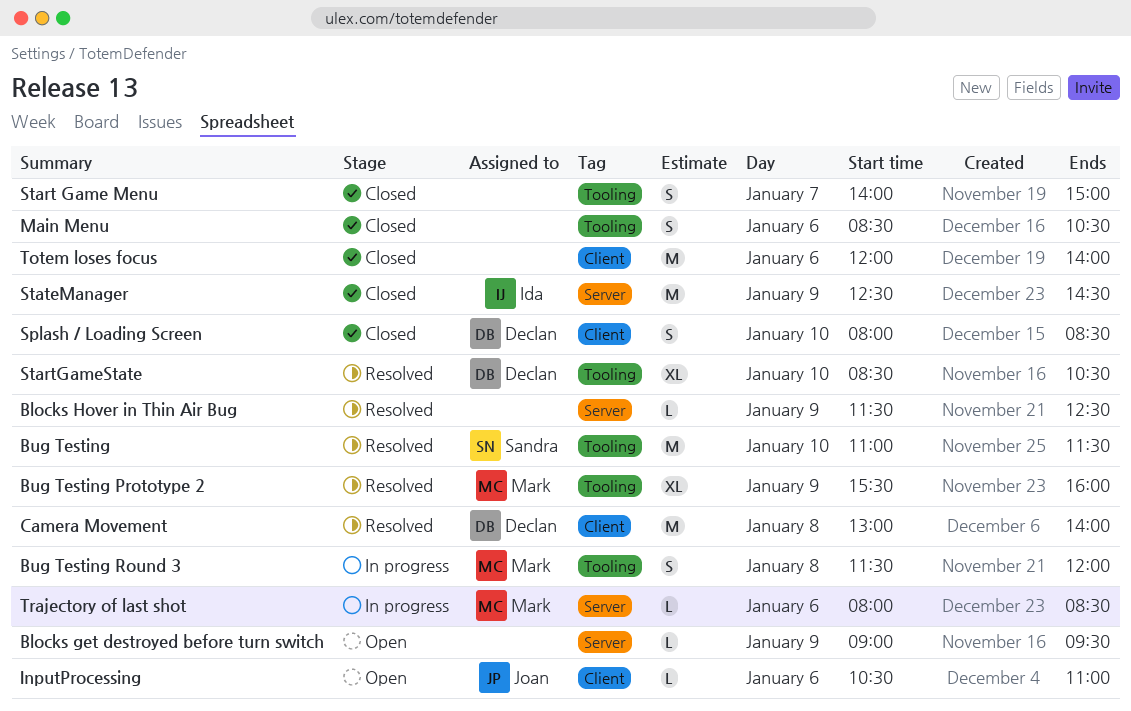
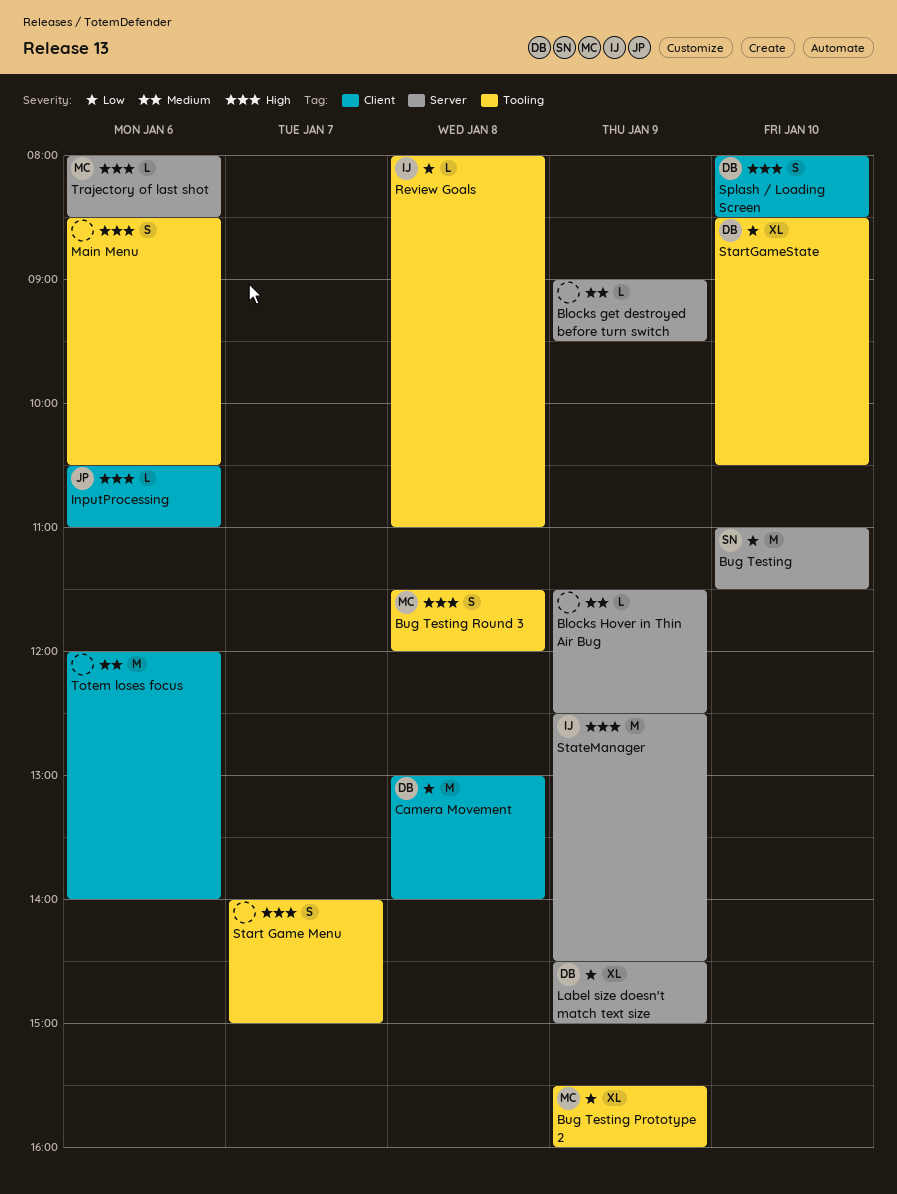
Bug Testing, label: Tooling -> Server
Label size doesn't match text size: none -> present
Review Goals: none -> present

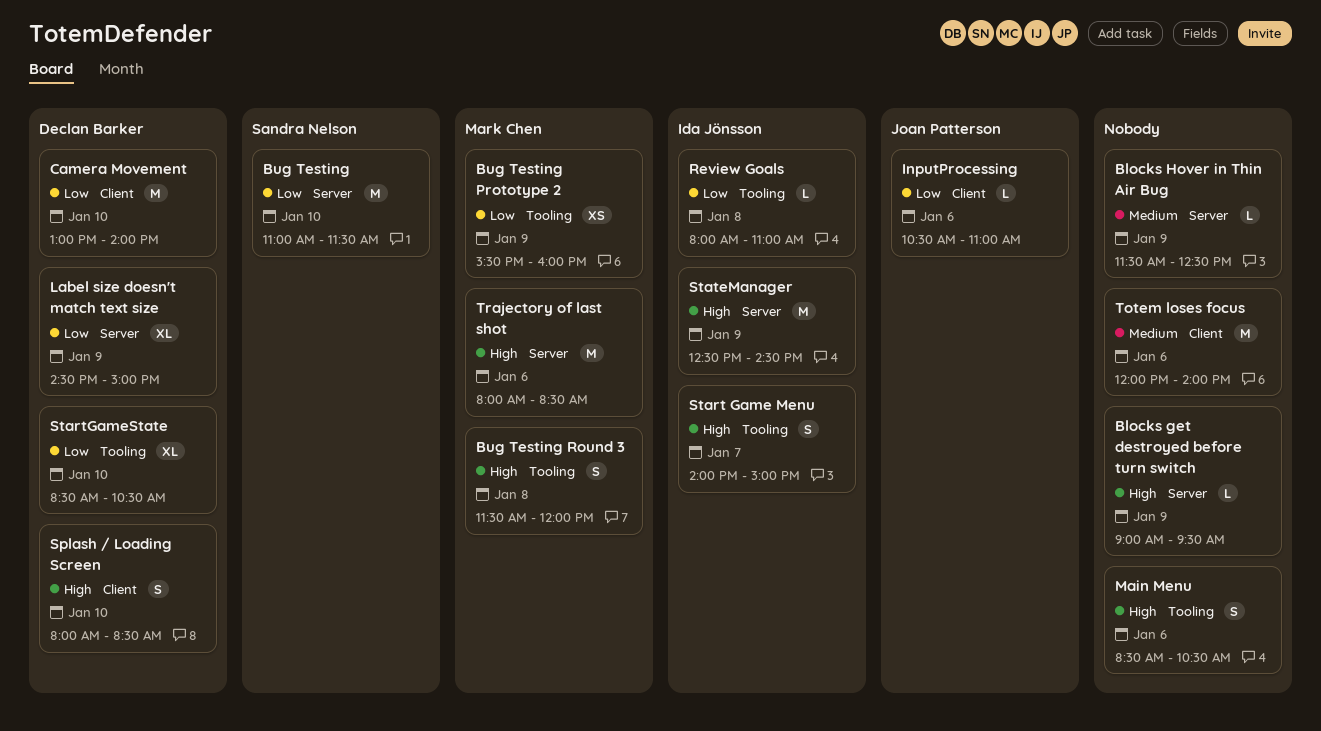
Blocks get destroyed before turn switch, priority: Medium -> High
Bug Testing Prototype 2, estimate: XL -> XS
Camera Movement, day: Jan 8 -> Jan 10
InputProcessing, priority: High -> Low
Start Game Menu, owner: none -> Ida Jönsson
Trajectory of last shot, estimate: L -> M

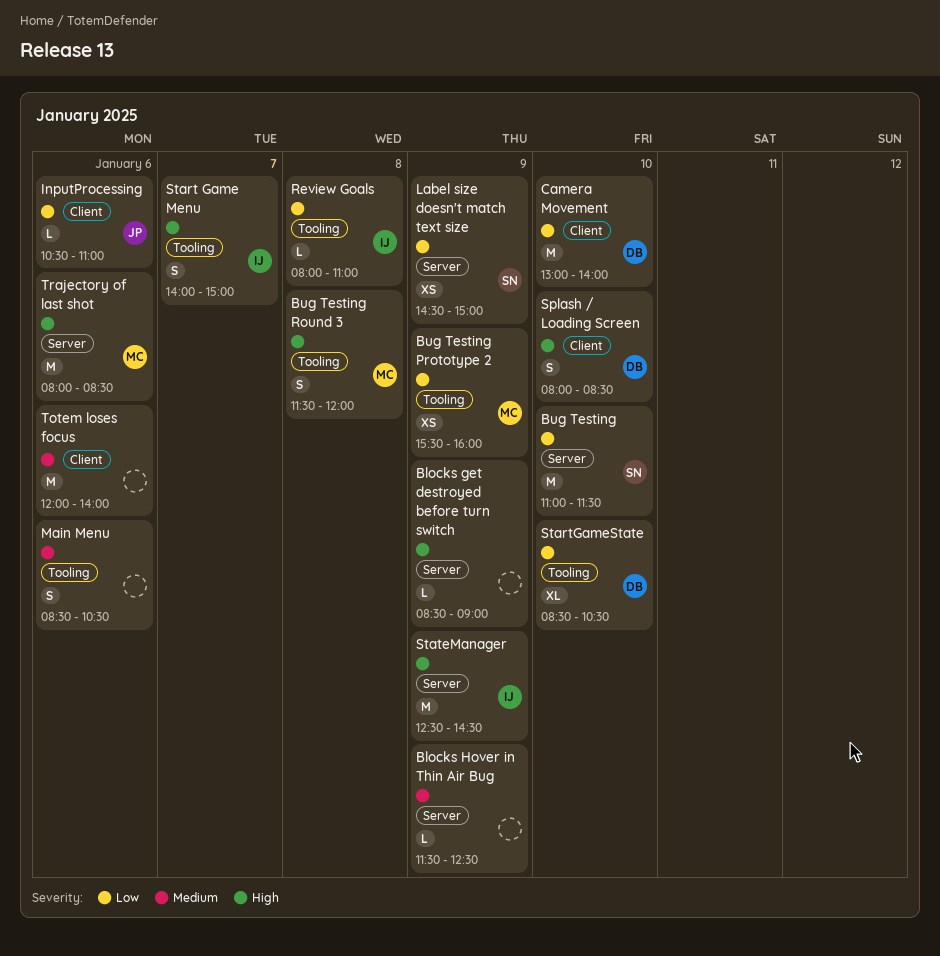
Blocks get destroyed before turn switch, begins: 09:00 -> 08:30
Blocks get destroyed before turn switch, ends: 09:30 -> 09:00
Label size doesn't match text size, owner: Declan Barker -> Sandra Nelson
Label size doesn't match text size, estimate: XL -> XS
Main Menu, priority: High -> Medium

